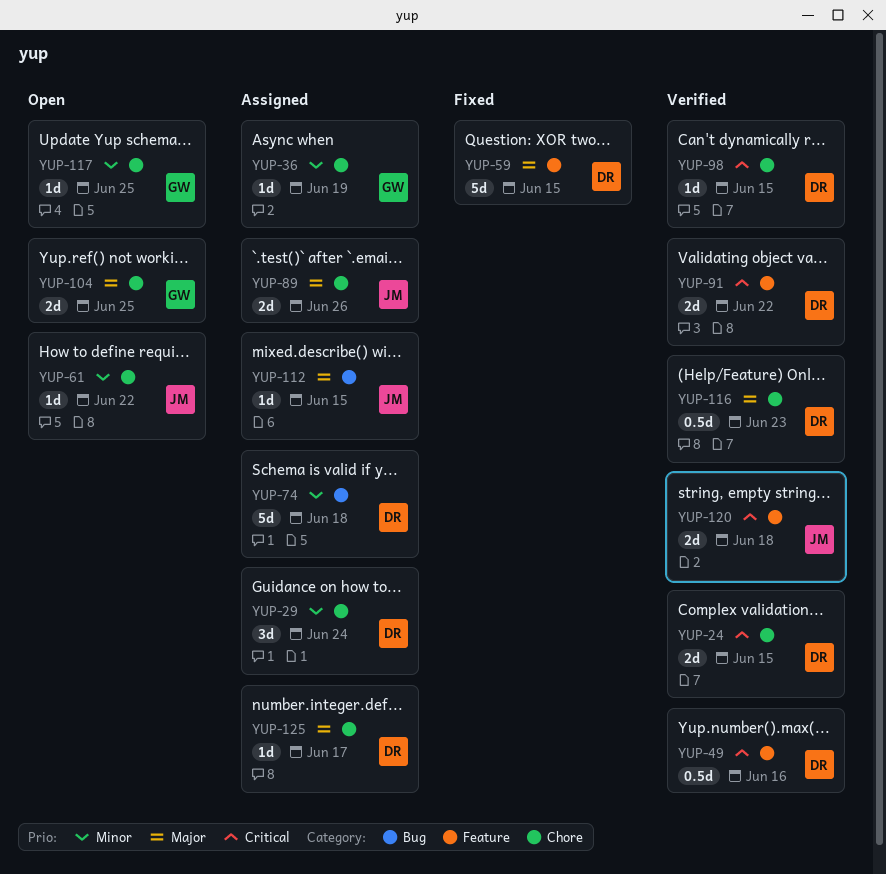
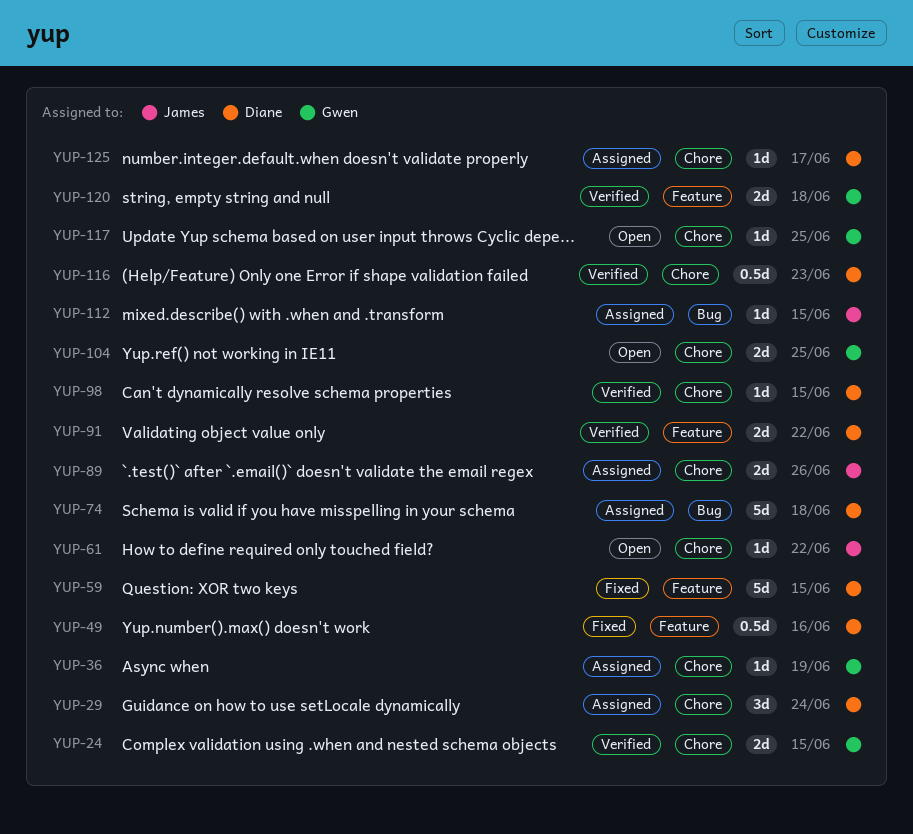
YUP-24, owner: Diane -> Gwen
YUP-49, status: Verified -> Fixed
YUP-120, owner: James -> Gwen

